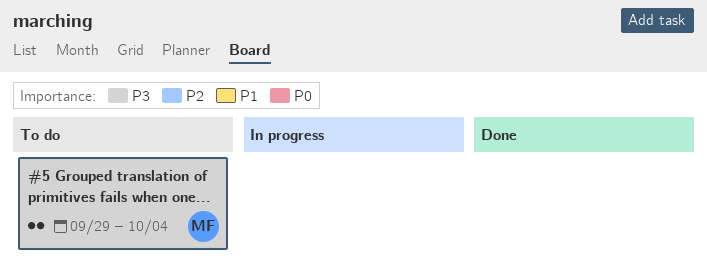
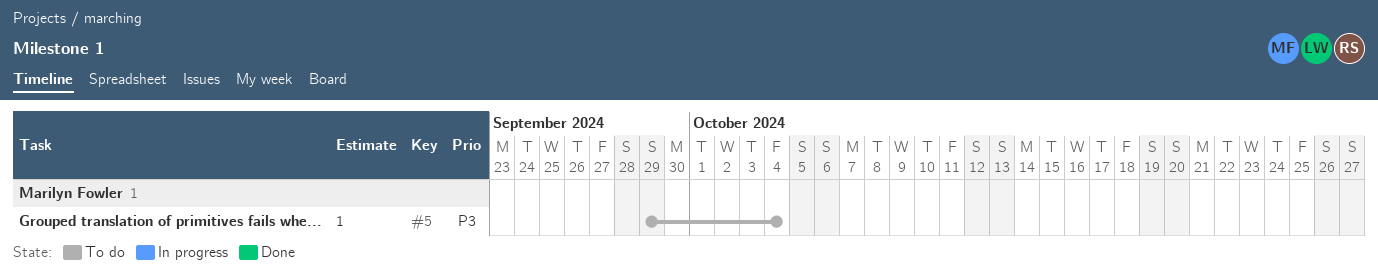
#5, estimate: 2 -> 1

